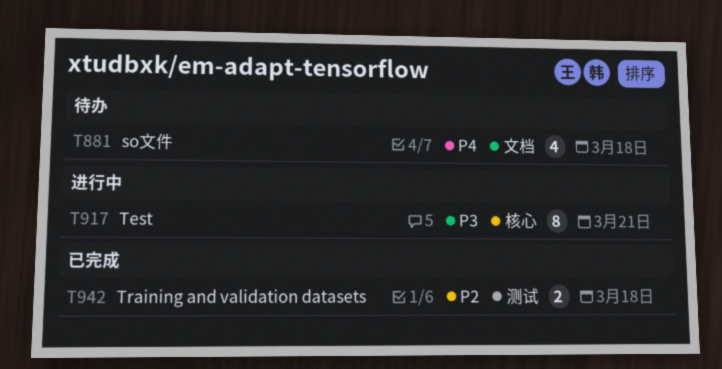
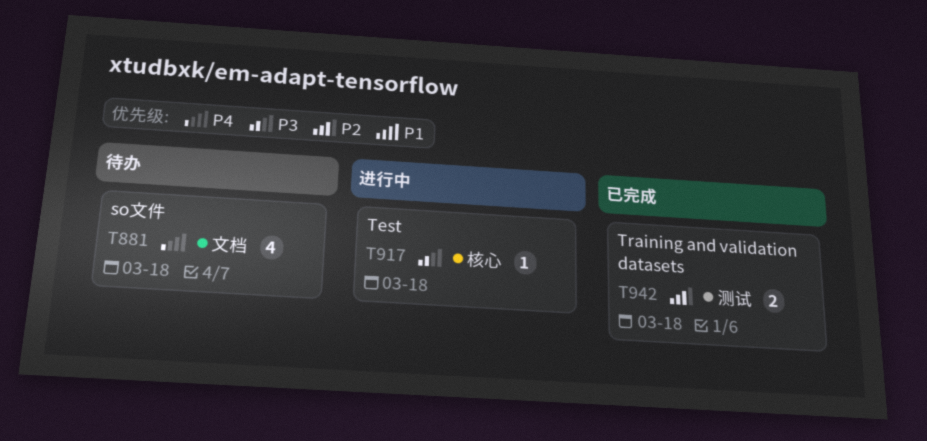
T917, estimate: 8 -> 1
T917, due: Mar 21 -> Mar 18

